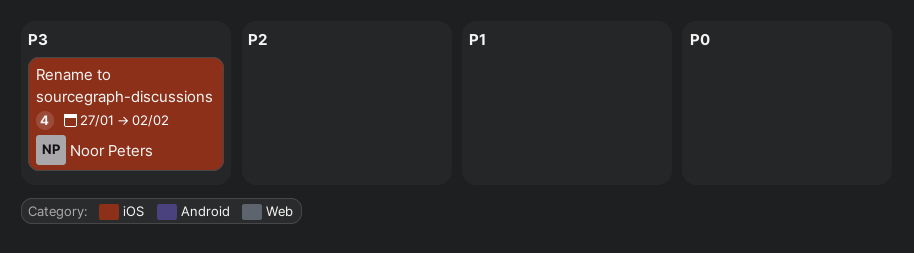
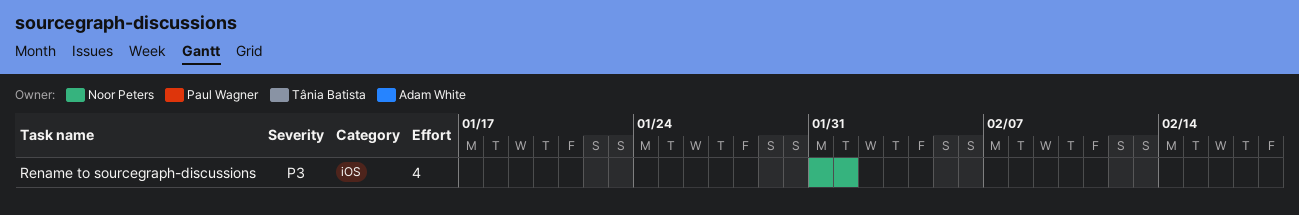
Rename to sourcegraph-discussions, start: Jan 27 -> Jan 31
Rename to sourcegraph-discussions, due: Feb 2 -> Feb 1

